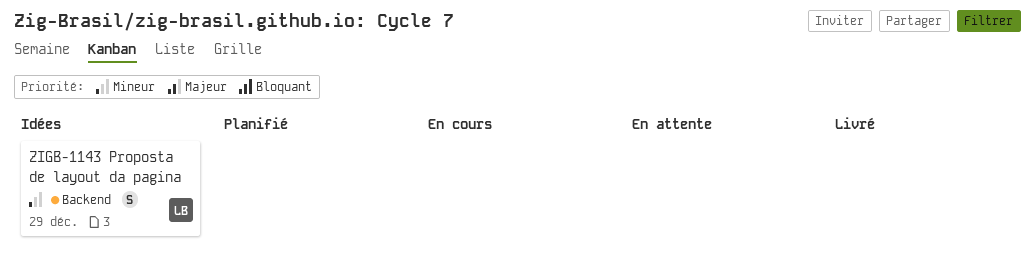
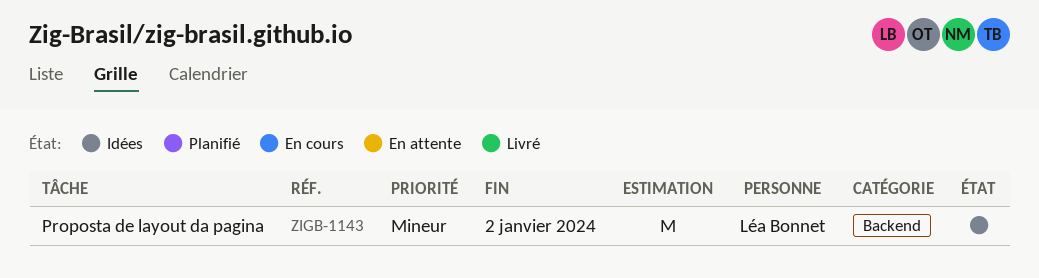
ZIGB-1143, estimate: S -> M
ZIGB-1143, due: Dec 29 -> Jan 2

